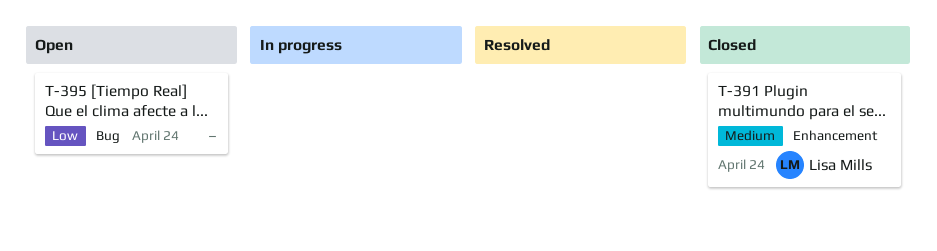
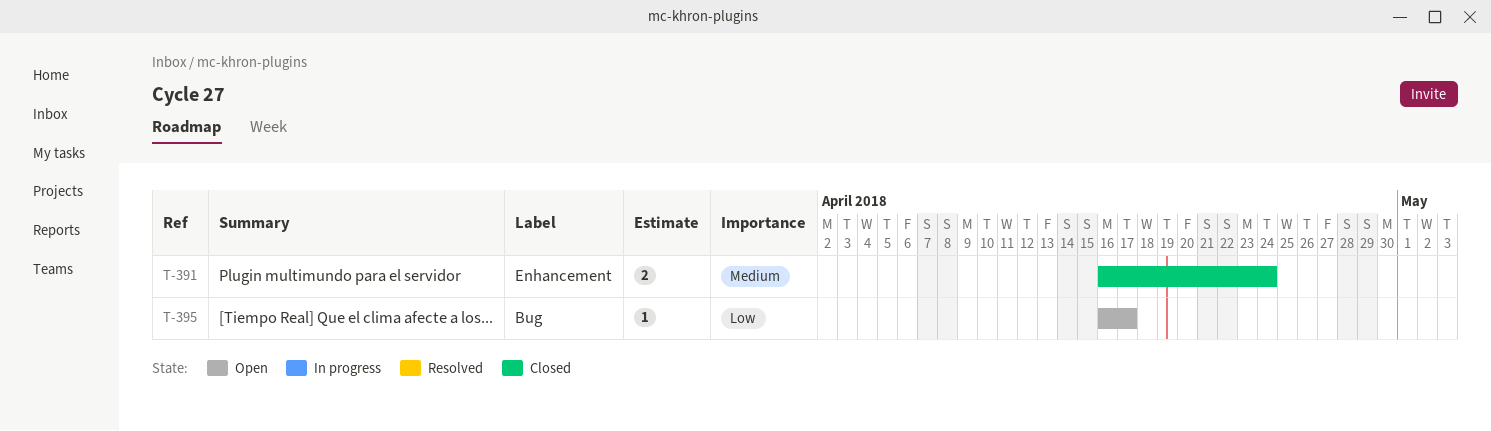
T-395, due: Apr 24 -> Apr 17

